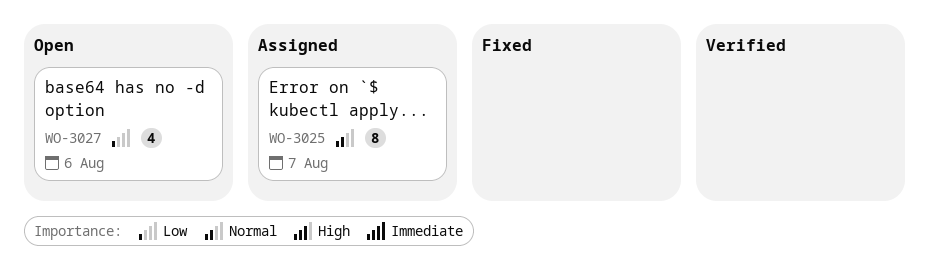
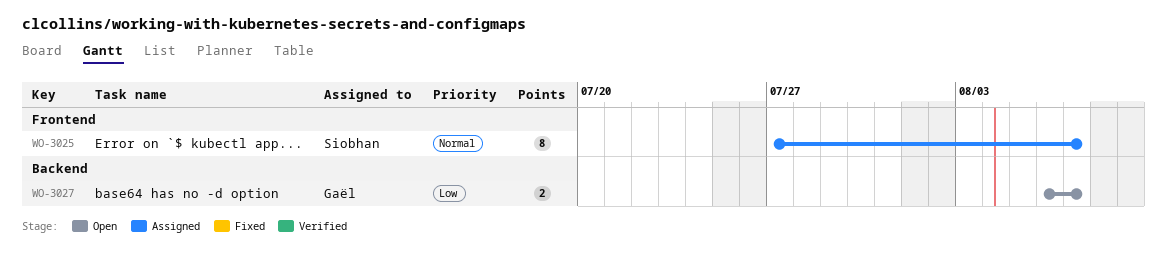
WO-3027, estimate: 4 -> 2
WO-3027, due: Aug 6 -> Aug 7

